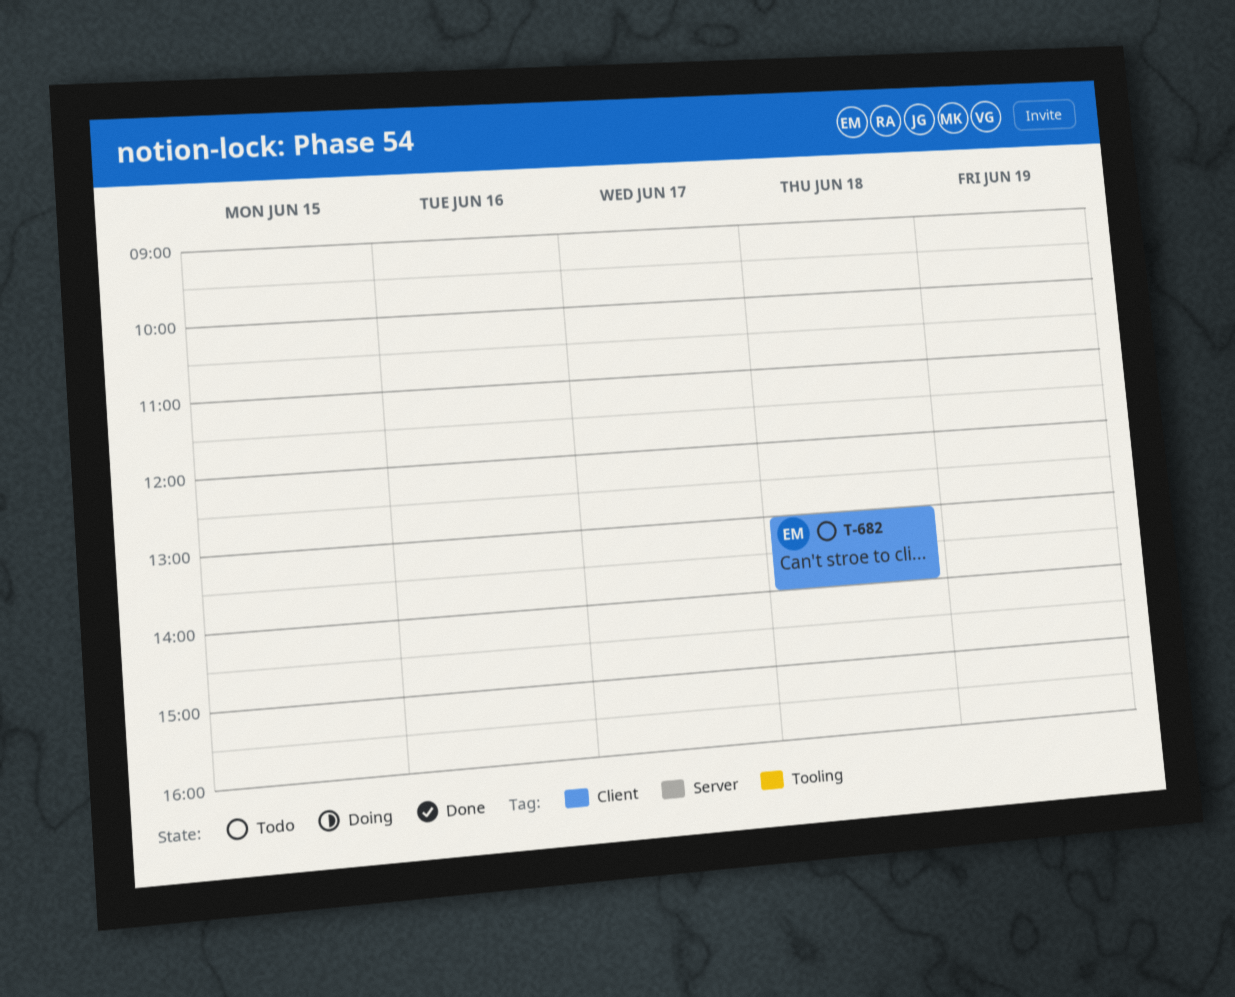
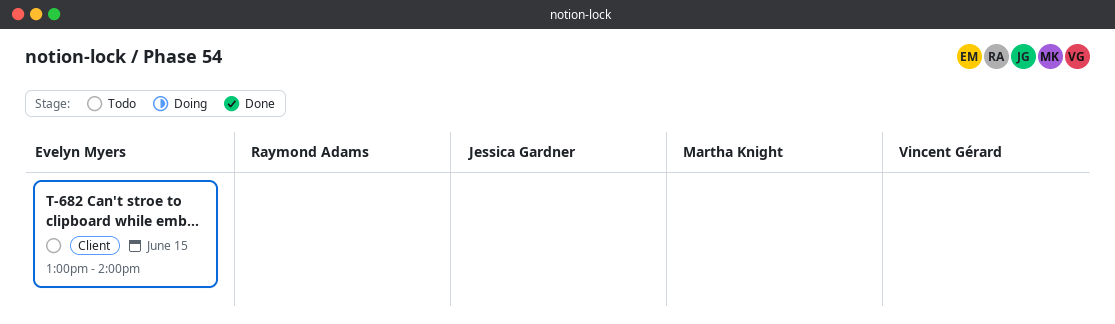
T-682, day: Jun 18 -> Jun 15

